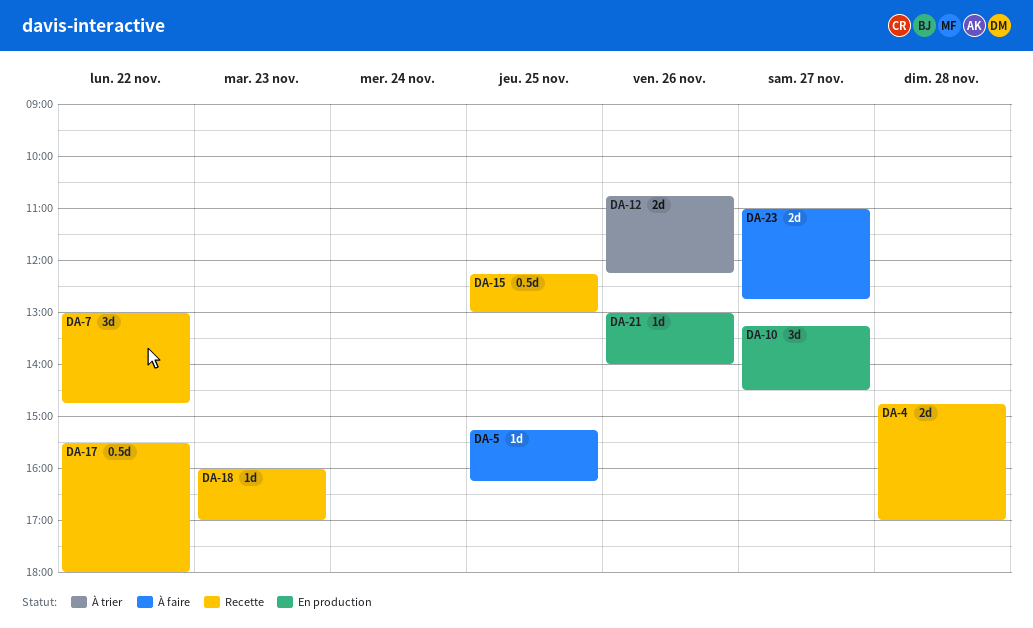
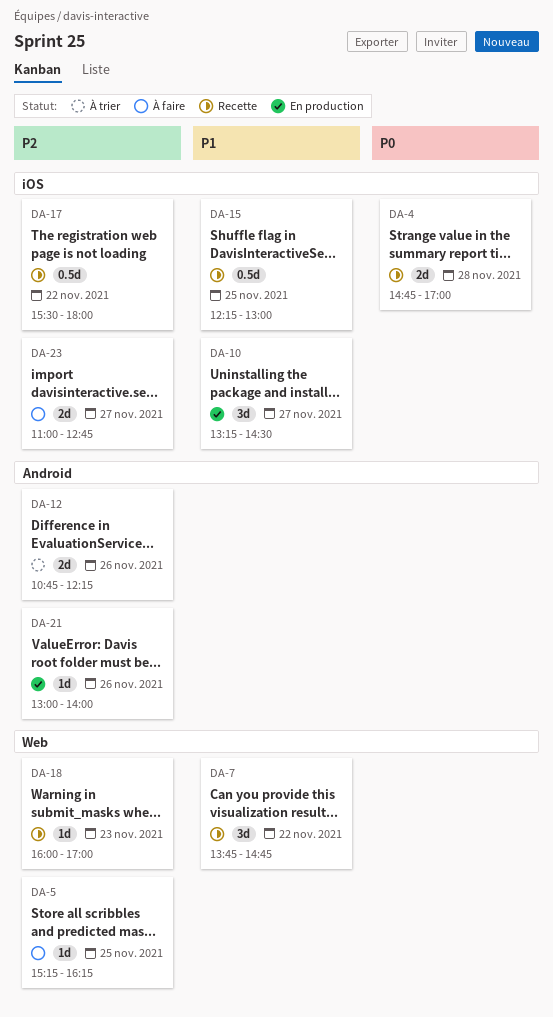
DA-7, begins: 13:00 -> 13:45

